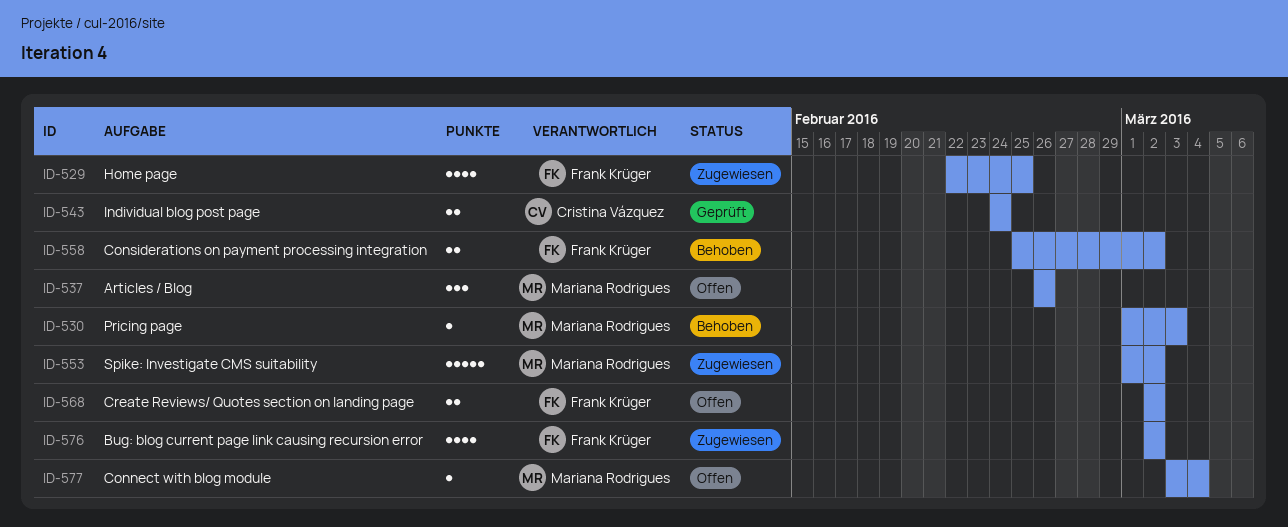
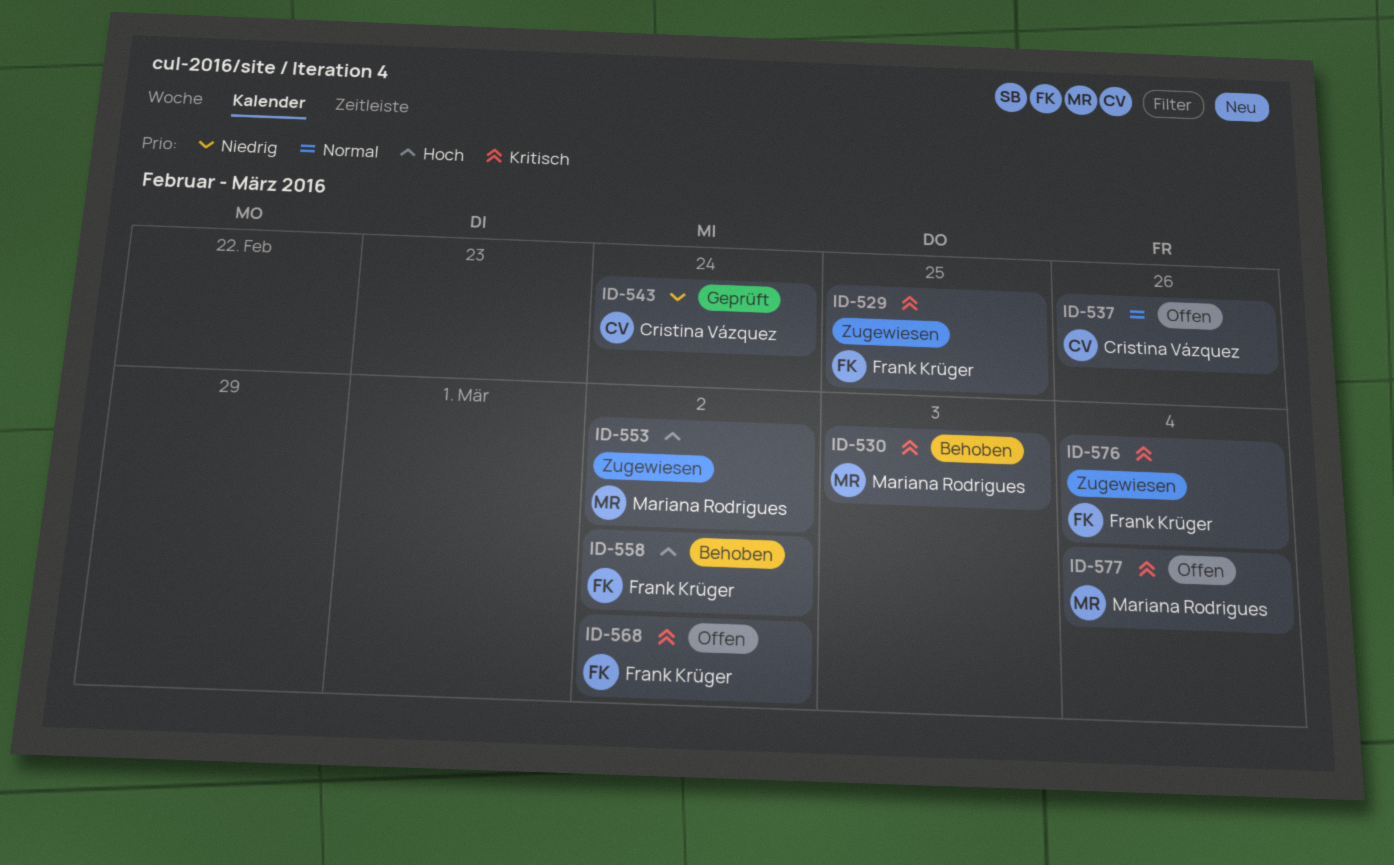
ID-537, owner: Mariana Rodrigues -> Cristina Vázquez
ID-576, due: Mar 2 -> Mar 4

